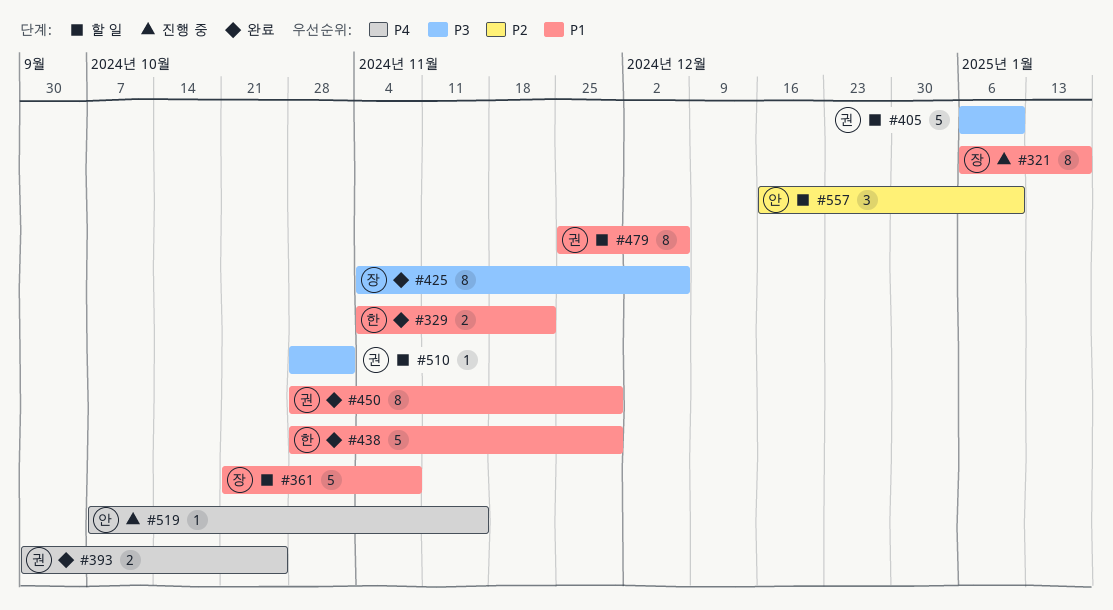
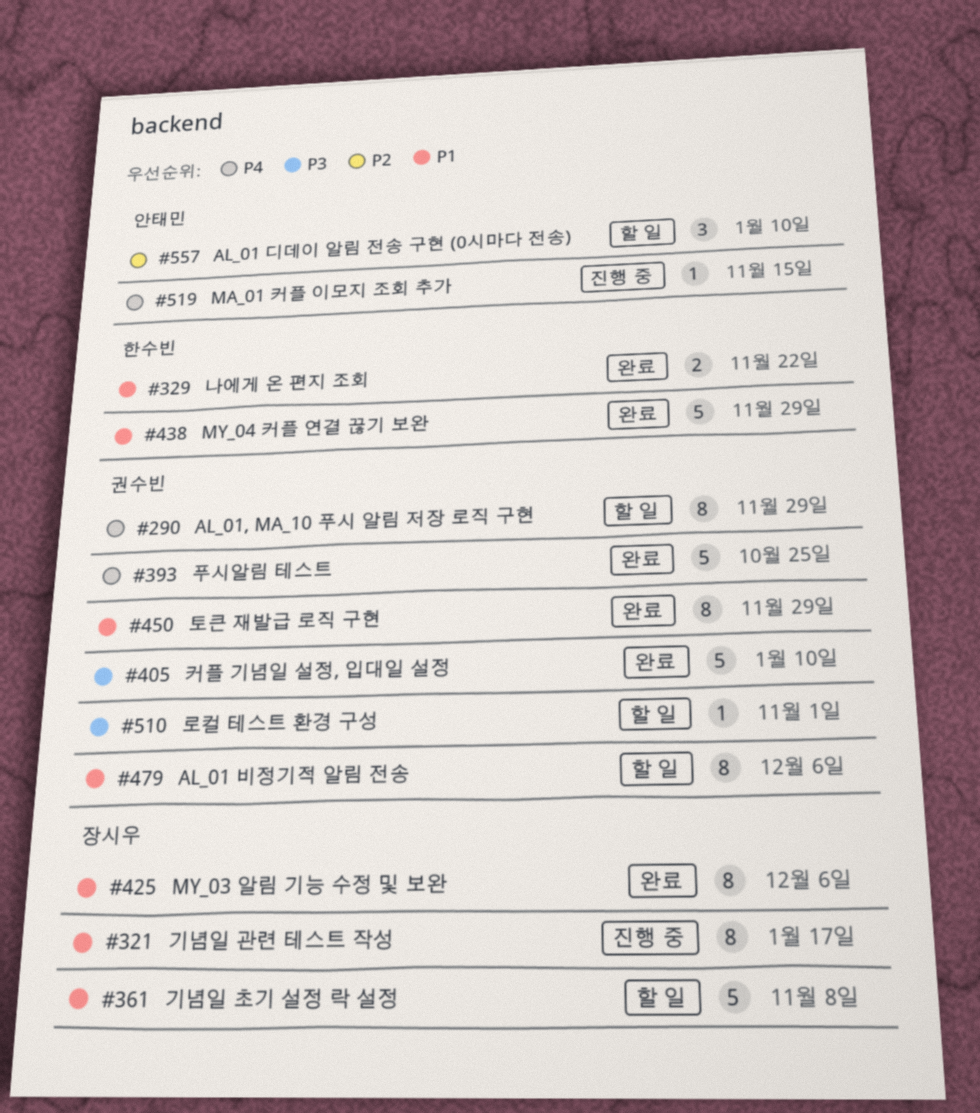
#290: none -> present
#393, estimate: 2 -> 5
#405, status: 할 일 -> 완료
#425, priority: P3 -> P1

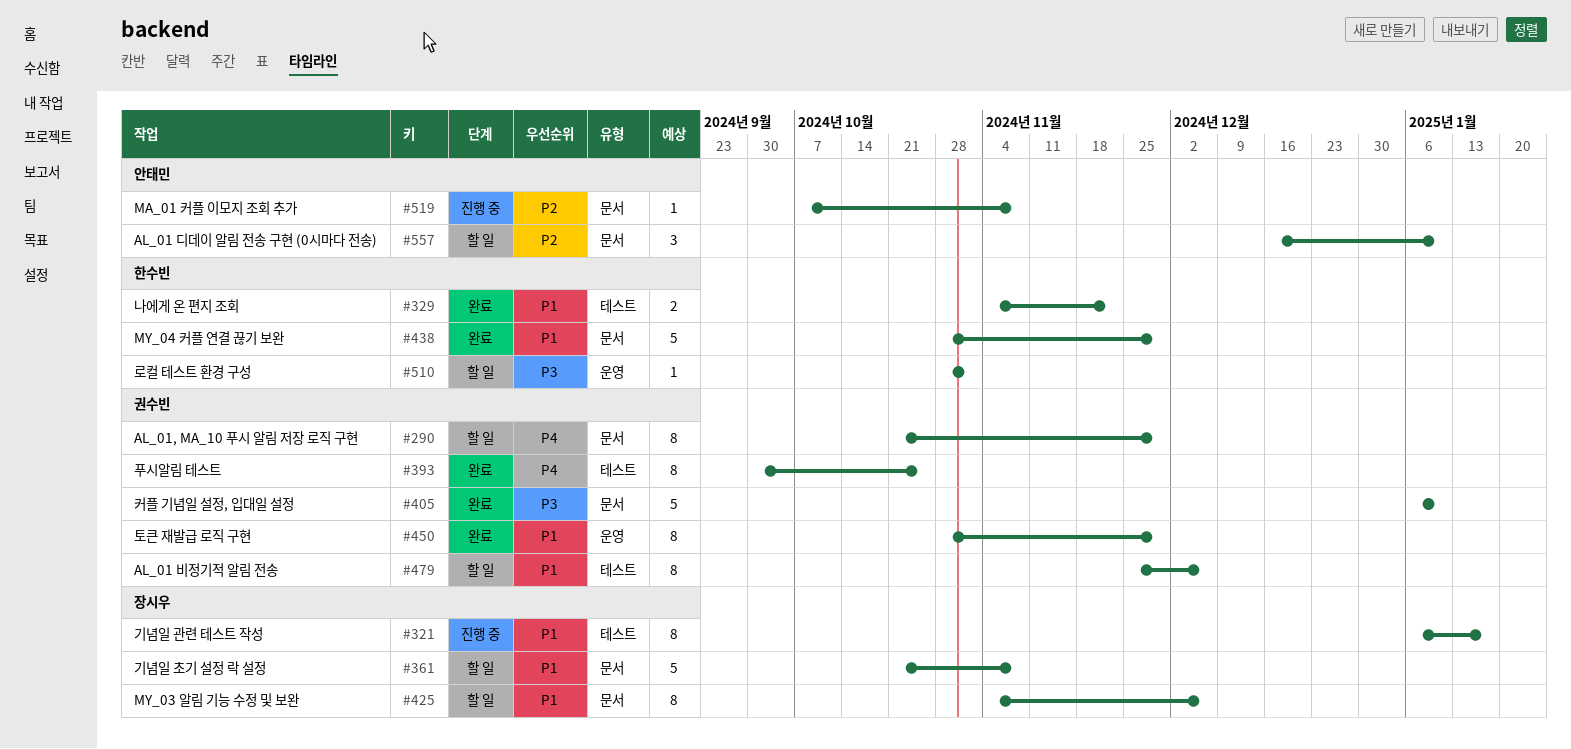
#393, estimate: 5 -> 8
#425, status: 완료 -> 할 일
#510, owner: 권수빈 -> 한수빈
#519, priority: P4 -> P2
#519, due: Nov 15 -> Nov 8

